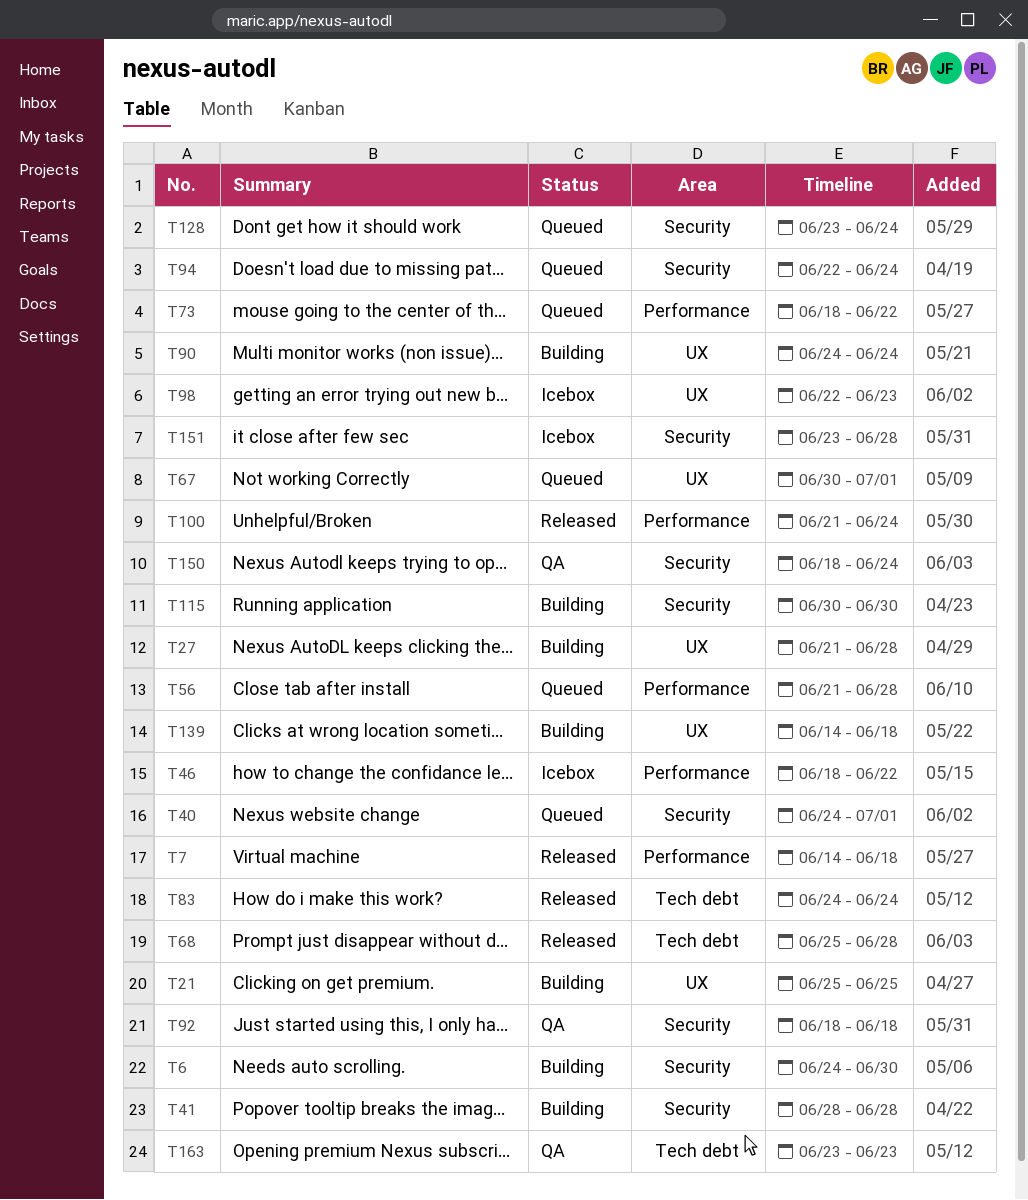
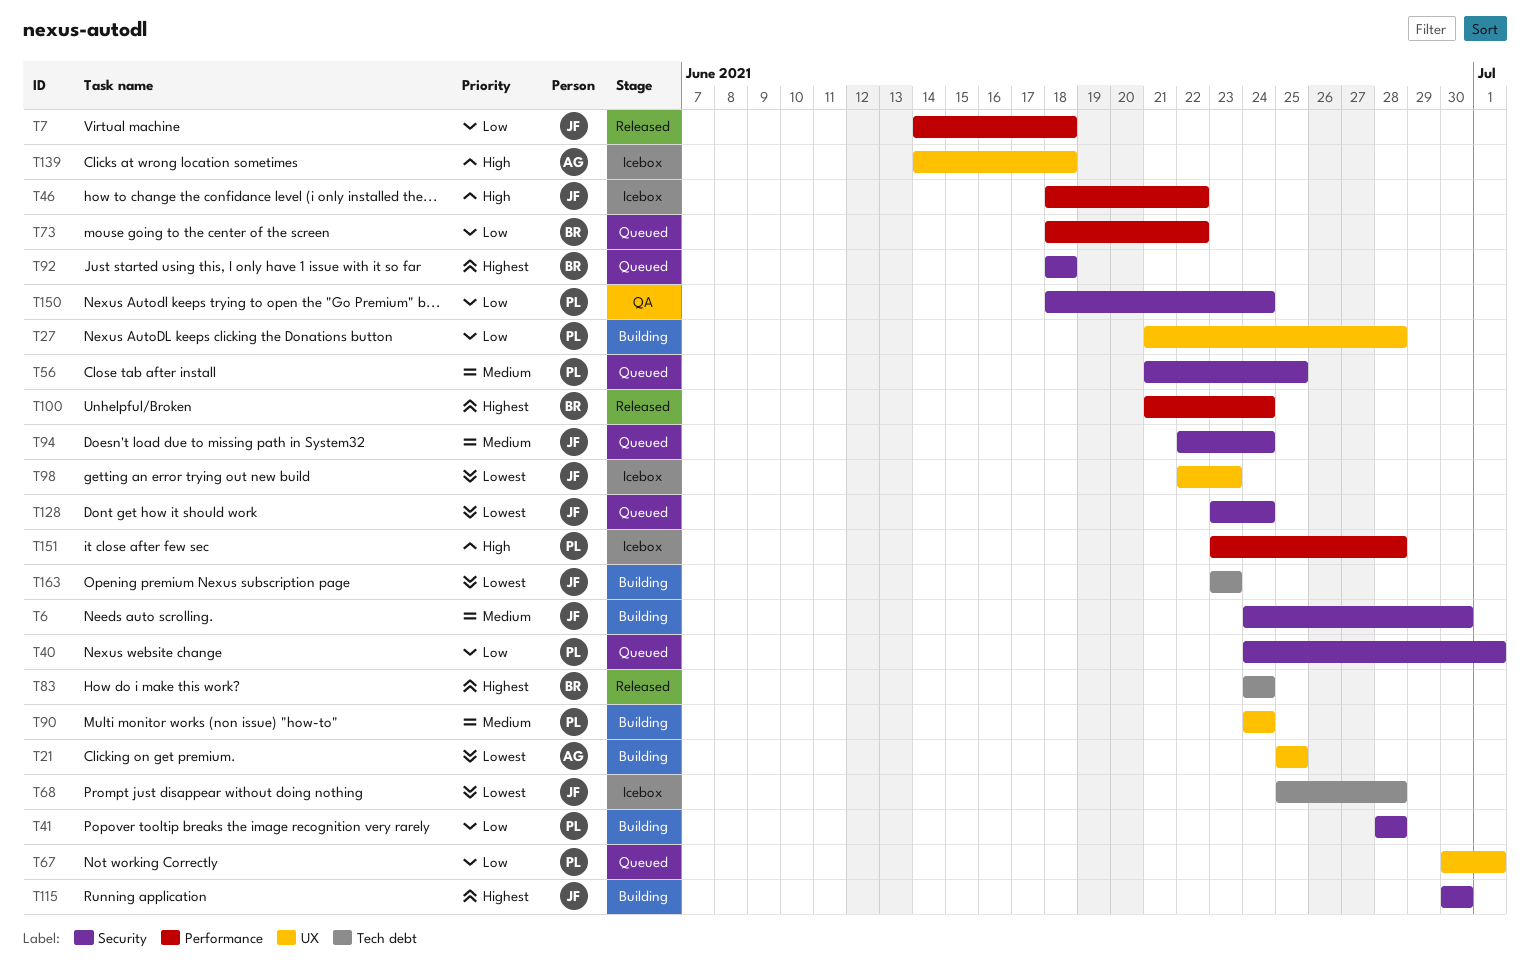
T56, label: Performance -> Security
T56, due: Jun 28 -> Jun 25
T68, status: Released -> Icebox
T92, status: QA -> Queued
T139, status: Building -> Icebox
T151, label: Security -> Performance
T163, status: QA -> Building

